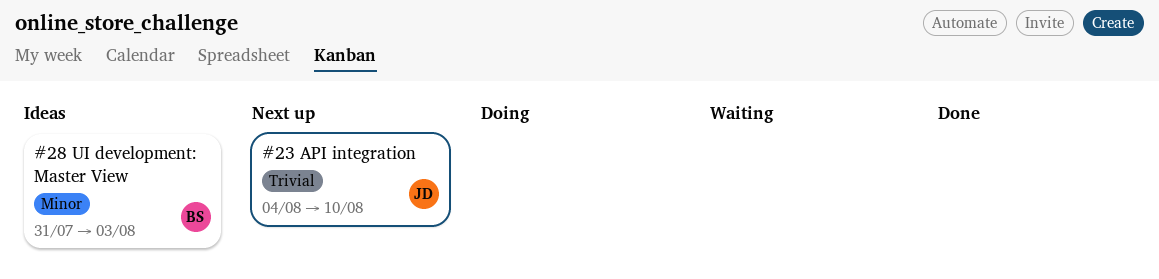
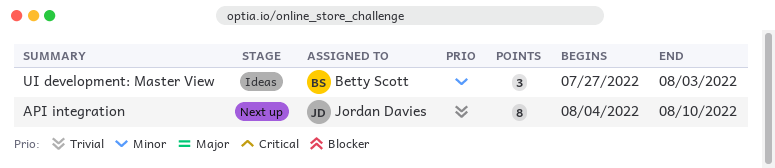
UI development: Master View, start: Jul 31 -> Jul 27

